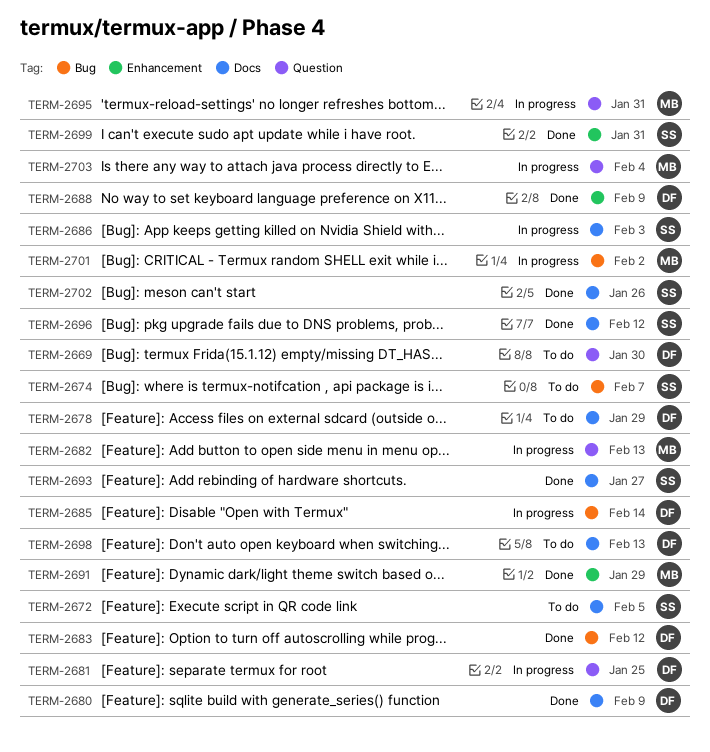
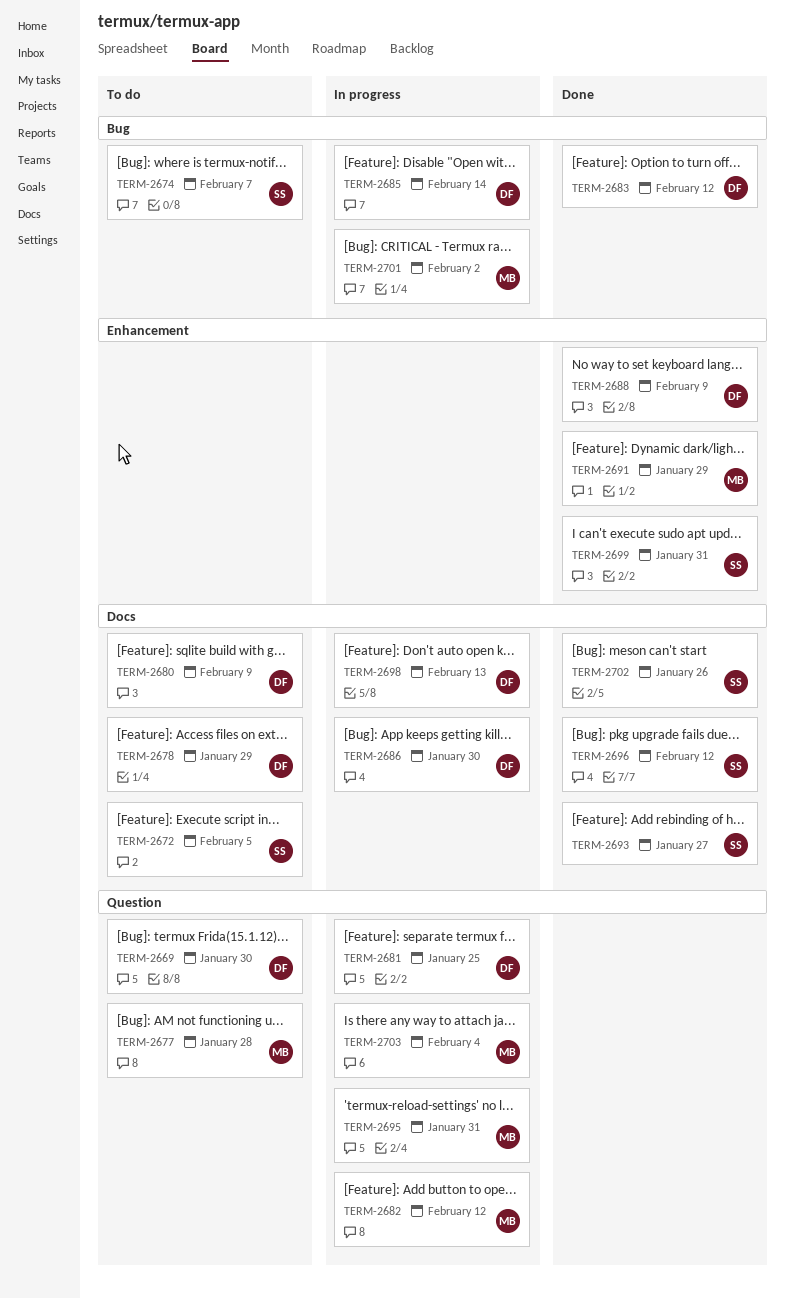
TERM-2677: none -> present
TERM-2680, status: Done -> To do
TERM-2682, due: Feb 13 -> Feb 12
TERM-2686, owner: SS -> DF
TERM-2686, due: Feb 3 -> Jan 30
TERM-2698, status: To do -> In progress

